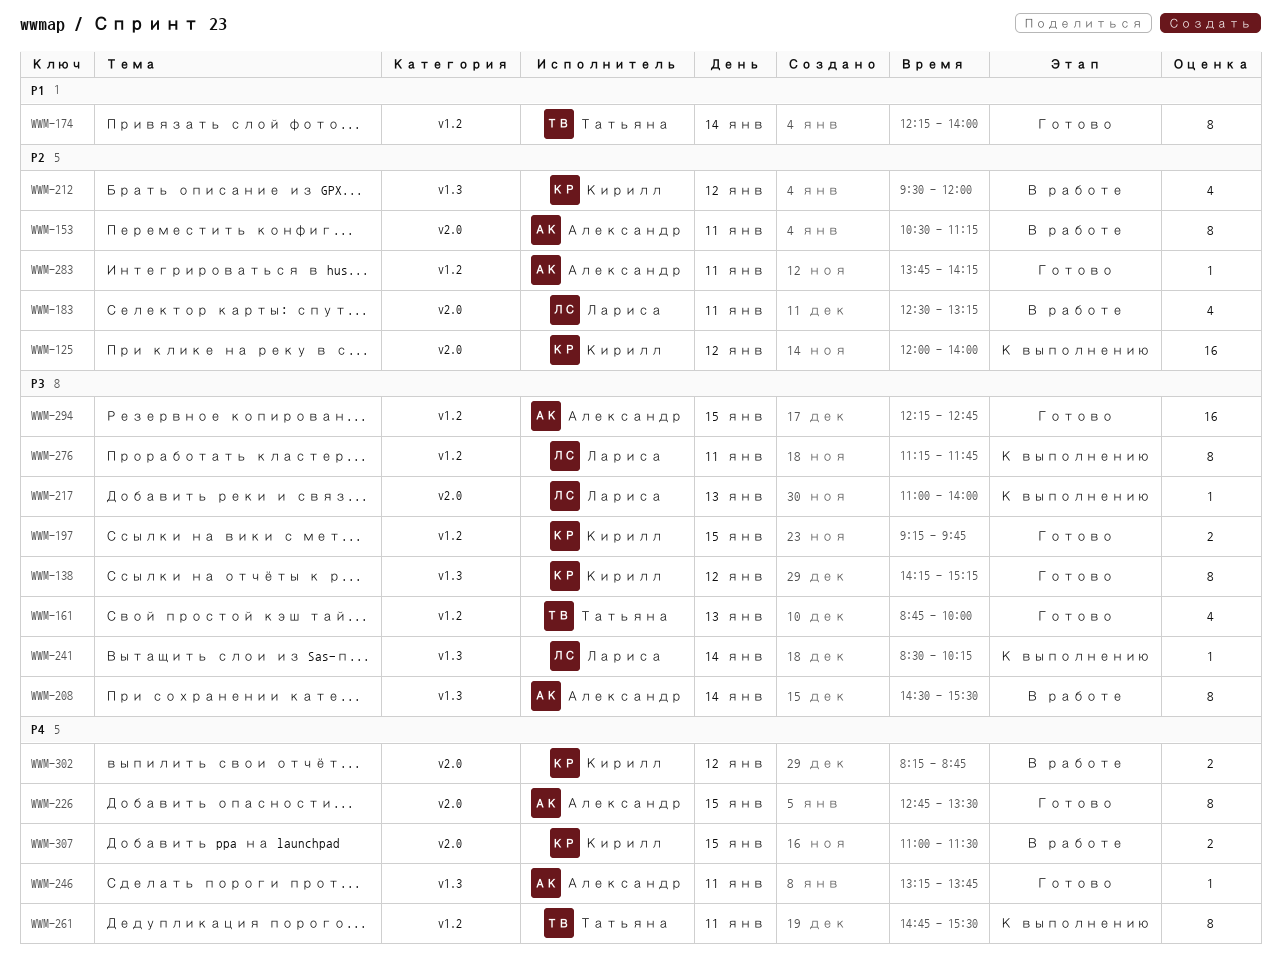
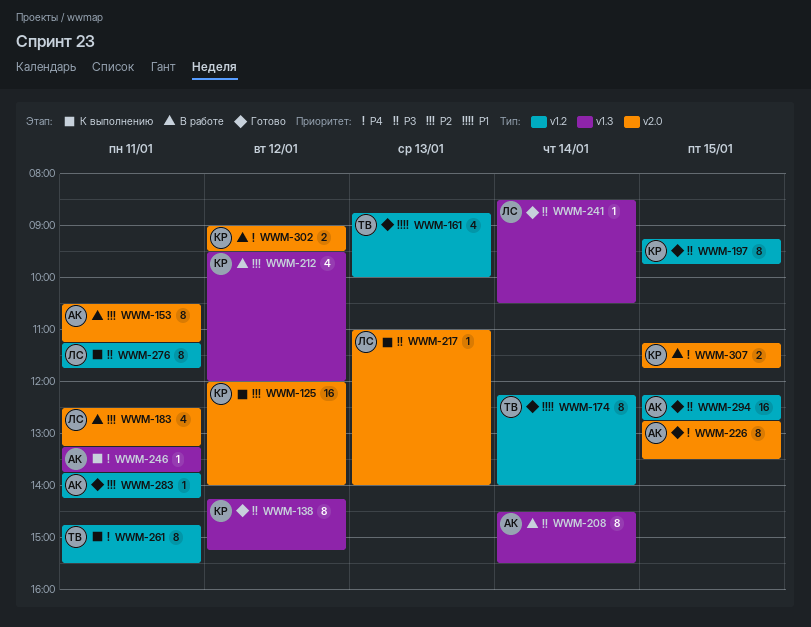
WWM-161, priority: P3 -> P1
WWM-197, estimate: 2 -> 8
WWM-241, status: К выполнению -> Готово
WWM-241, ends: 10:15 -> 10:30
WWM-246, status: Готово -> К выполнению
WWM-302, begins: 08:15 -> 09:00
WWM-302, ends: 08:45 -> 09:30
WWM-307, begins: 11:00 -> 11:15
WWM-307, ends: 11:30 -> 11:45

